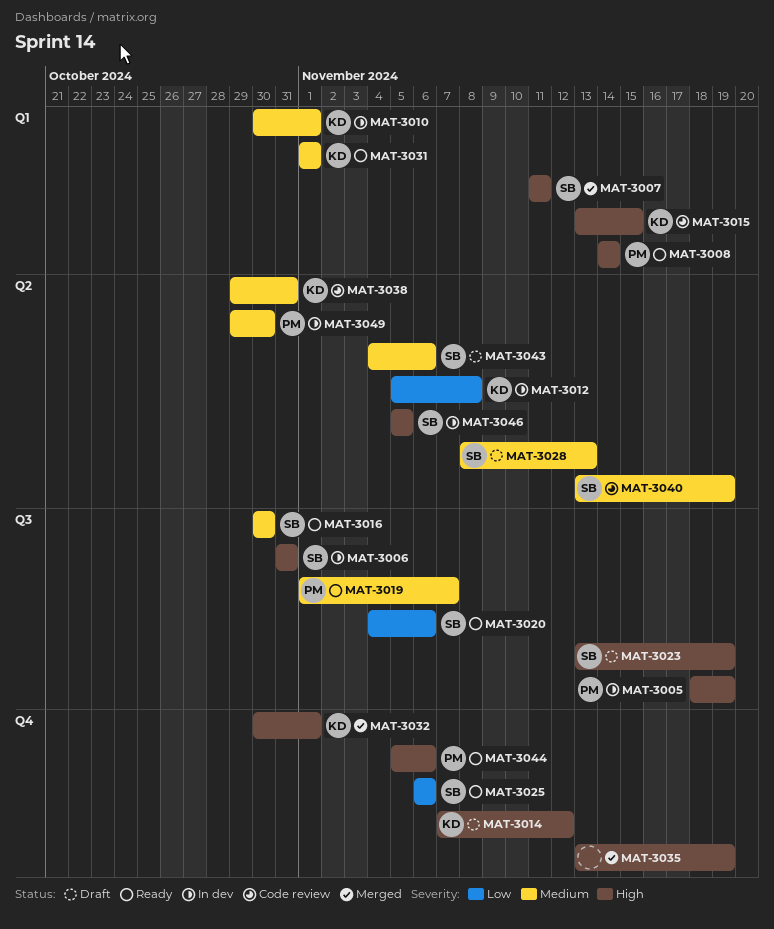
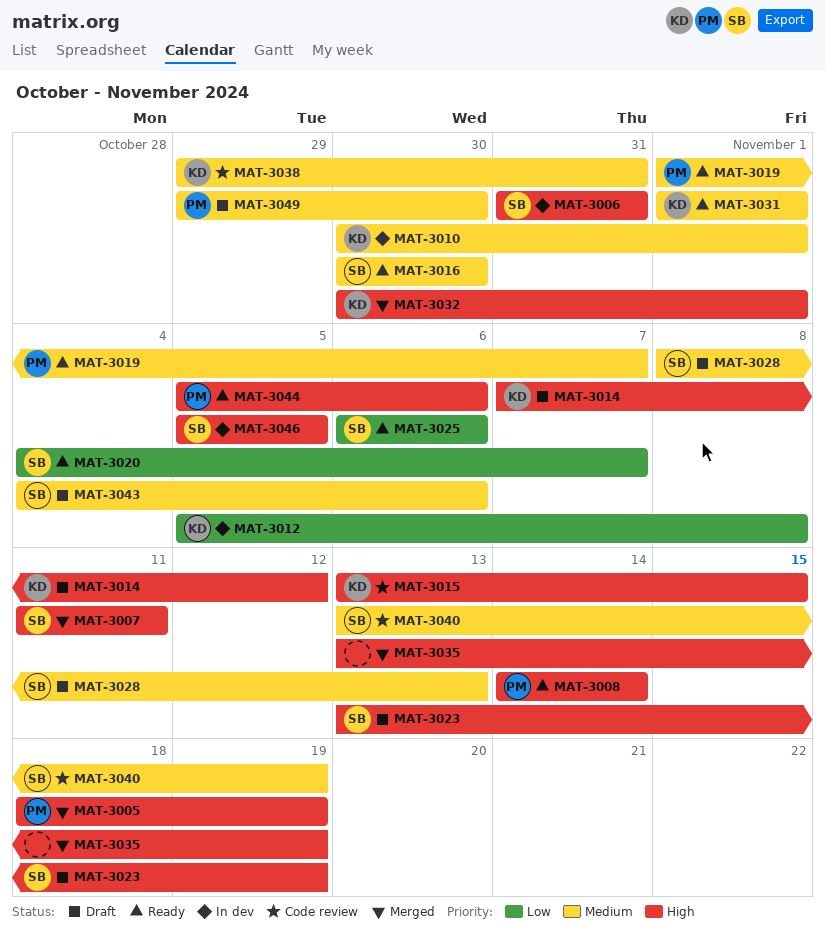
MAT-3005, status: In dev -> Merged
MAT-3020, due: Nov 6 -> Nov 7
MAT-3049, status: In dev -> Draft

